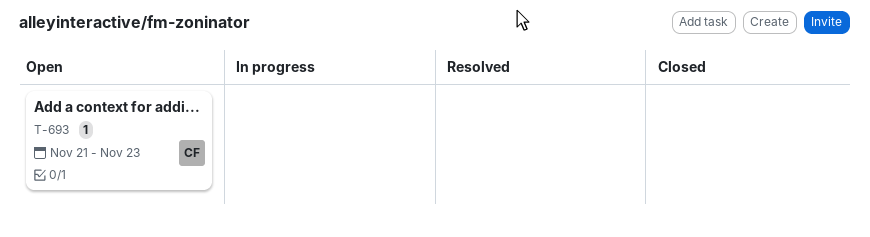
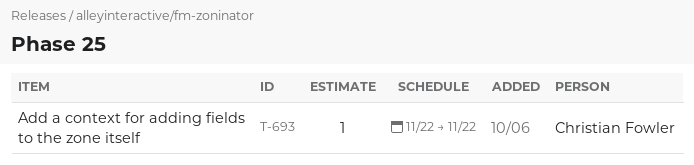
T-693, start: Nov 21 -> Nov 22
T-693, due: Nov 23 -> Nov 22

